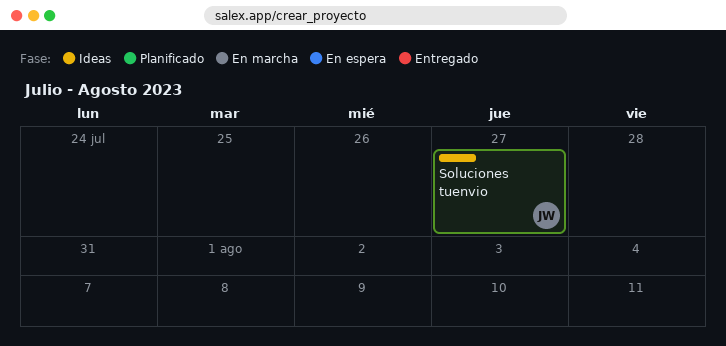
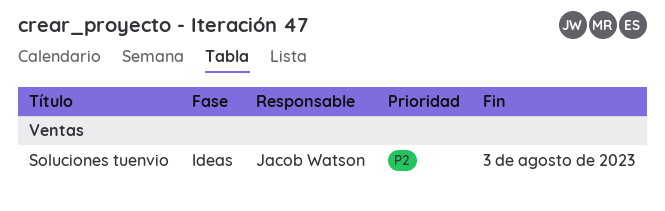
Soluciones tuenvio, due: Jul 27 -> Aug 3

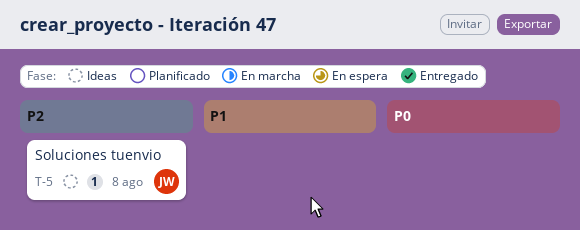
Soluciones tuenvio, due: Aug 3 -> Aug 8

